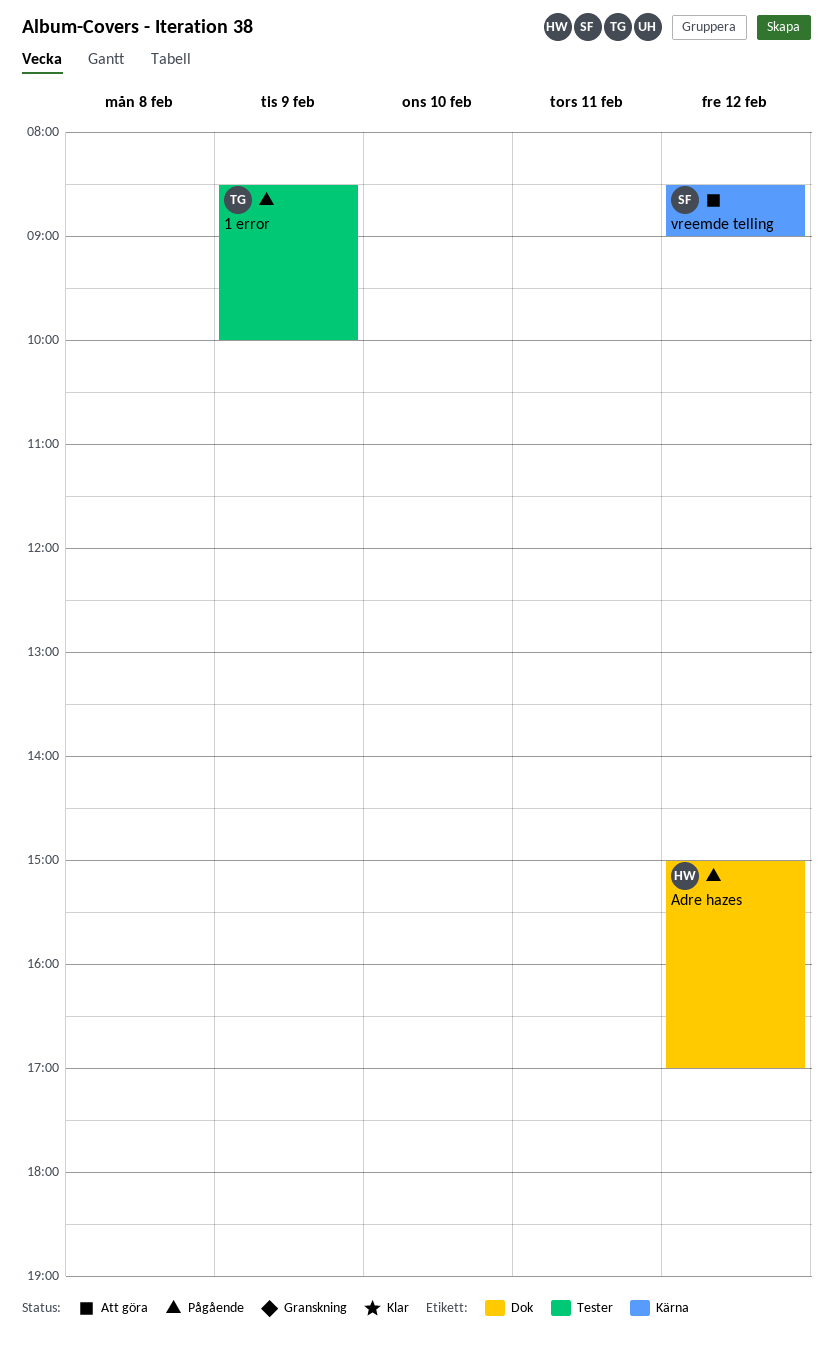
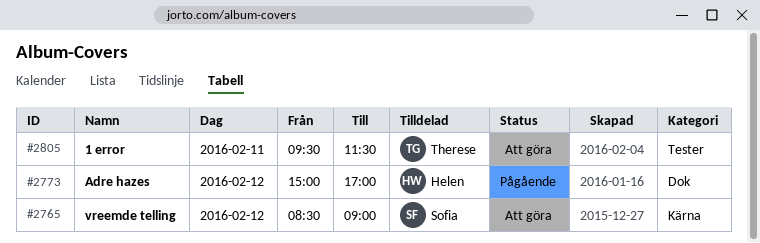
1 error, status: Pågående -> Att göra
1 error, day: Feb 9 -> Feb 11
1 error, begins: 08:30 -> 09:30
1 error, ends: 10:00 -> 11:30

